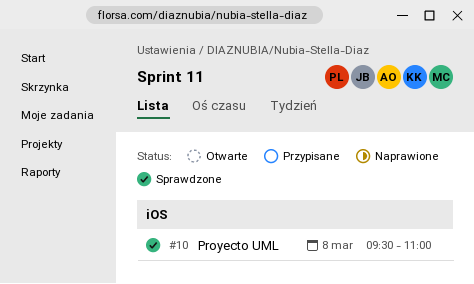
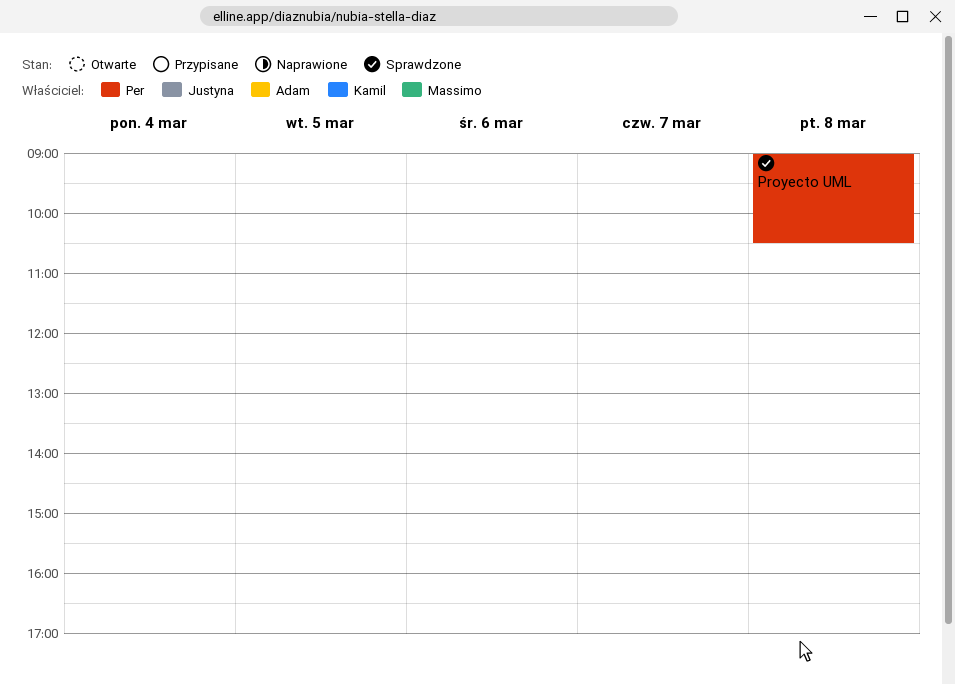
Proyecto UML, begins: 09:30 -> 09:00
Proyecto UML, ends: 11:00 -> 10:30

